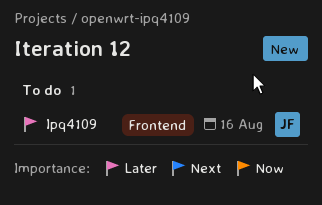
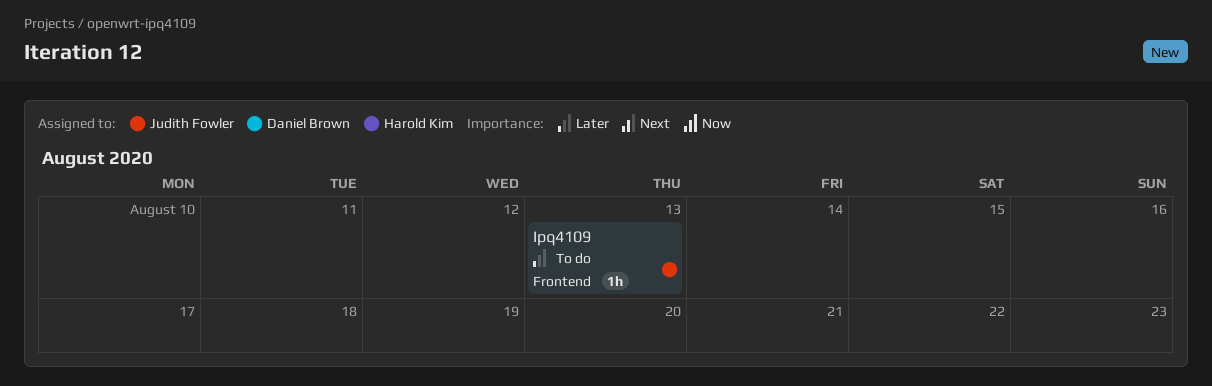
Ipq4109, due: Aug 16 -> Aug 13

